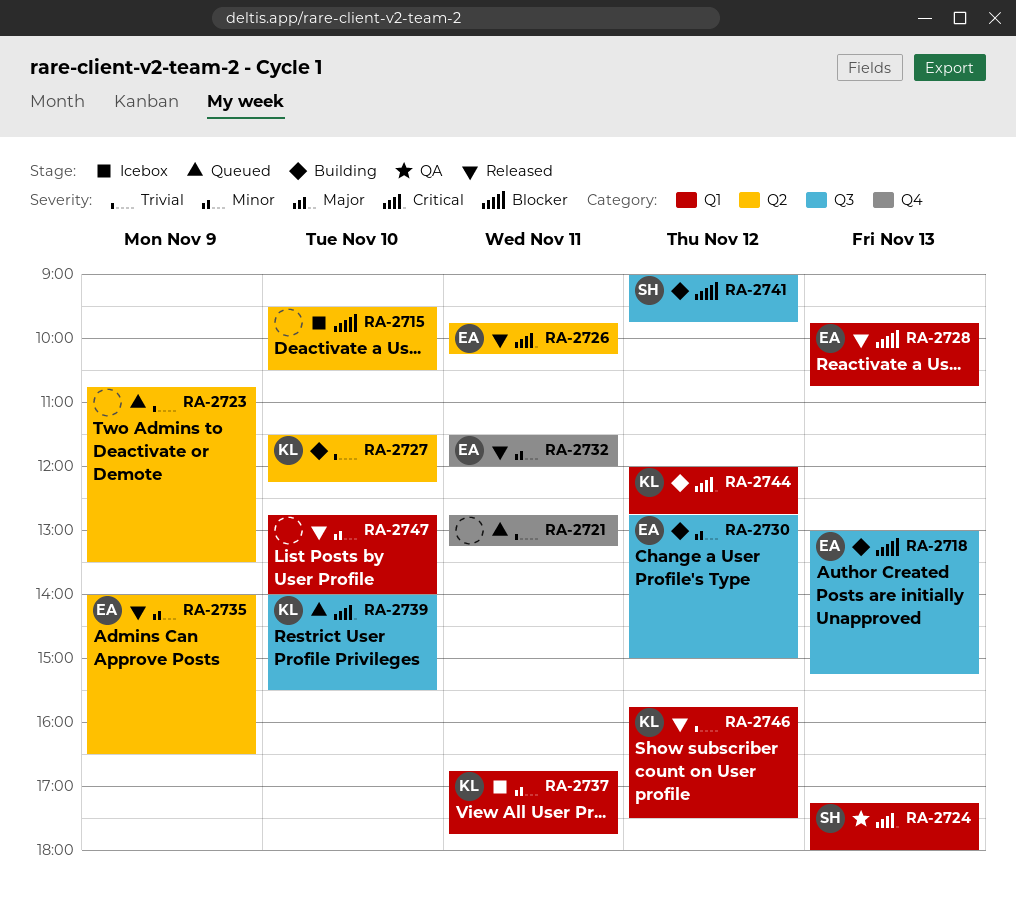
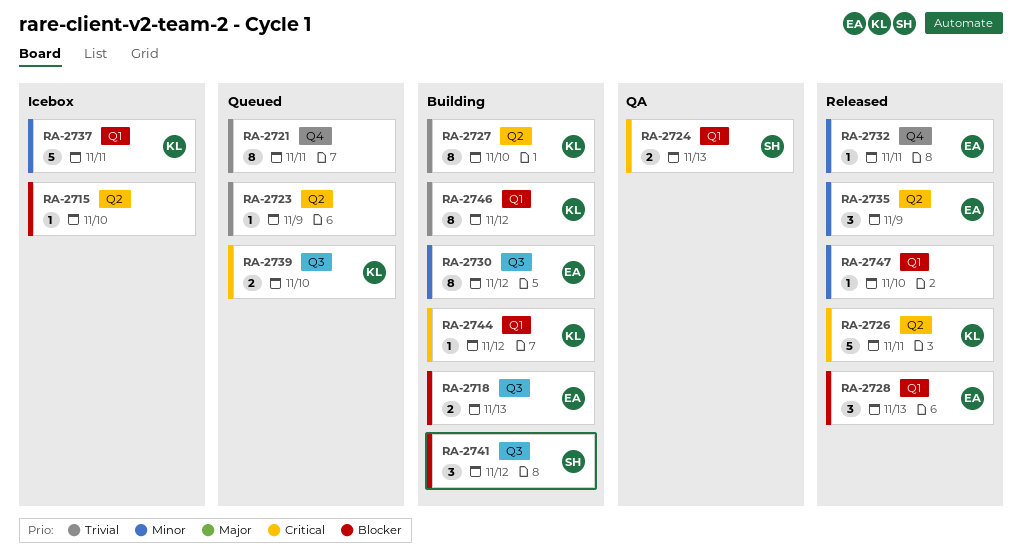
RA-2726, owner: EA -> KL
RA-2746, status: Released -> Building

